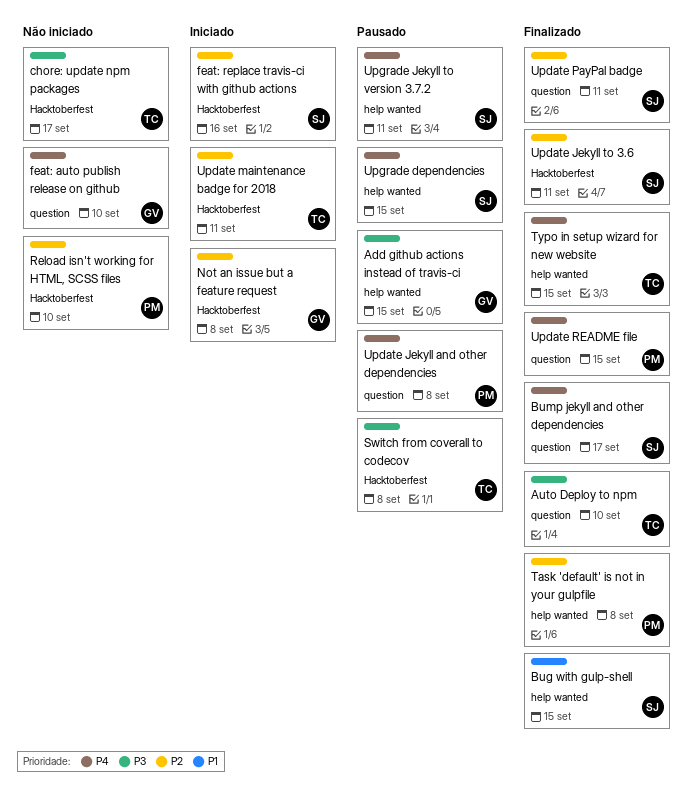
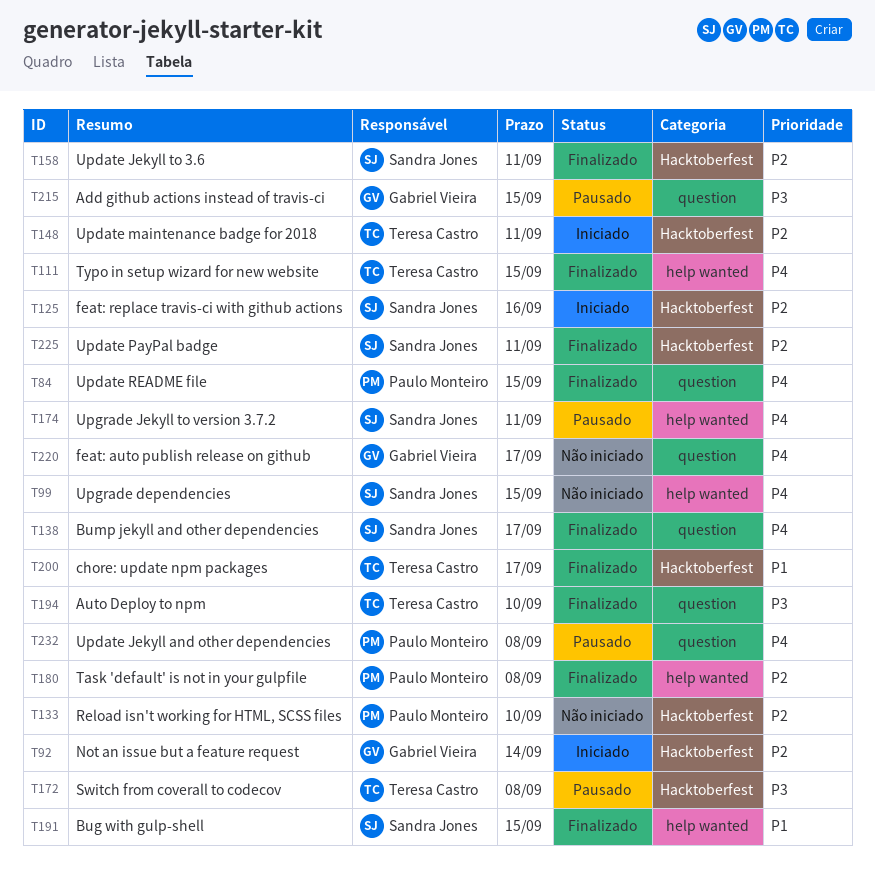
Add github actions instead of travis-ci, label: help wanted -> question
chore: update npm packages, status: Não iniciado -> Finalizado
chore: update npm packages, priority: P3 -> P1
feat: auto publish release on github, due: Sep 10 -> Sep 17
Not an issue but a feature request, due: Sep 8 -> Sep 14
Update PayPal badge, label: question -> Hacktoberfest
Upgrade dependencies, status: Pausado -> Não iniciado

